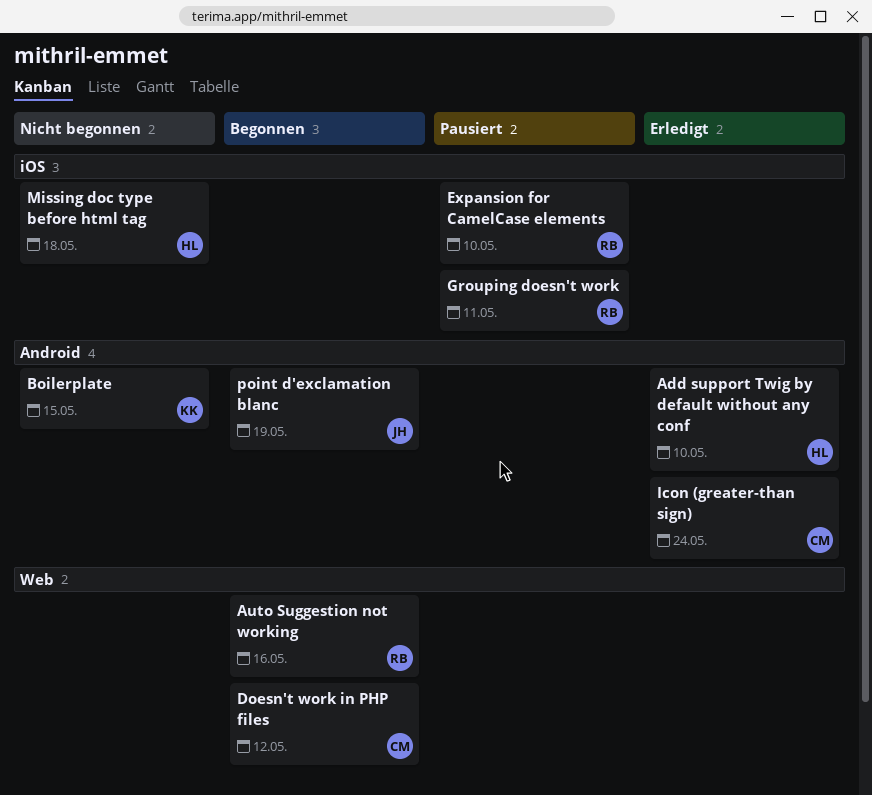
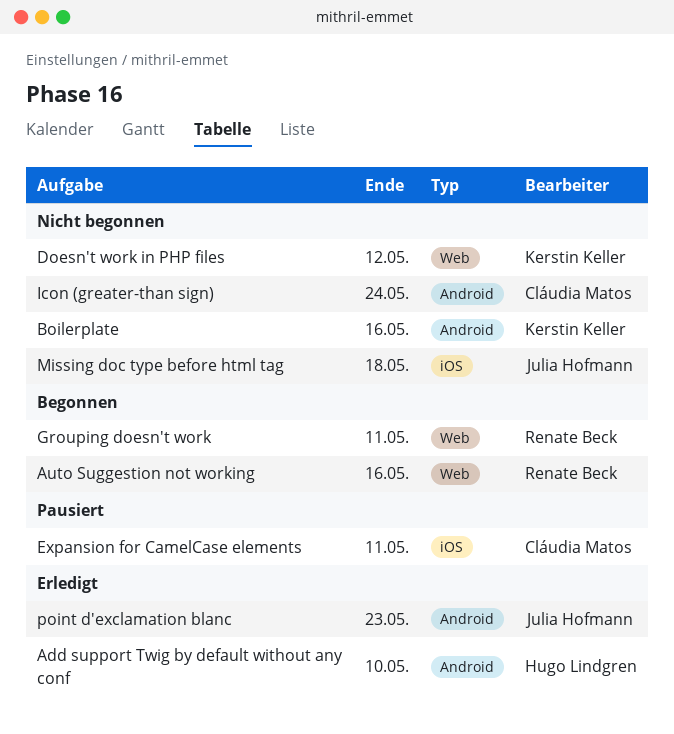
Boilerplate, due: May 15 -> May 16
Doesn't work in PHP files, status: Begonnen -> Nicht begonnen
Doesn't work in PHP files, owner: Cláudia Matos -> Kerstin Keller
Expansion for CamelCase elements, owner: Renate Beck -> Cláudia Matos
Expansion for CamelCase elements, due: May 10 -> May 11
Grouping doesn't work, status: Pausiert -> Begonnen
Grouping doesn't work, label: iOS -> Web
Icon (greater-than sign), status: Erledigt -> Nicht begonnen
Missing doc type before html tag, owner: Hugo Lindgren -> Julia Hofmann
point d'exclamation blanc, status: Begonnen -> Erledigt
point d'exclamation blanc, due: May 19 -> May 23

